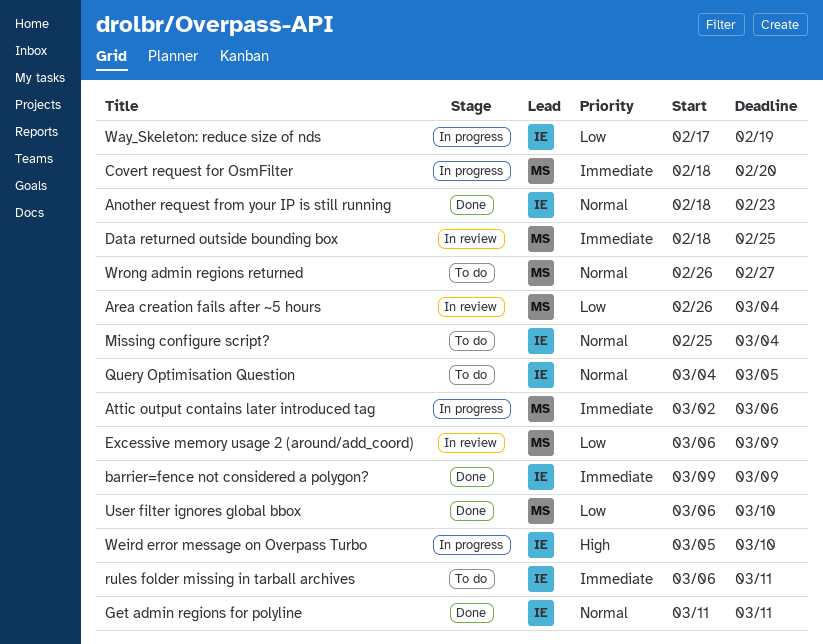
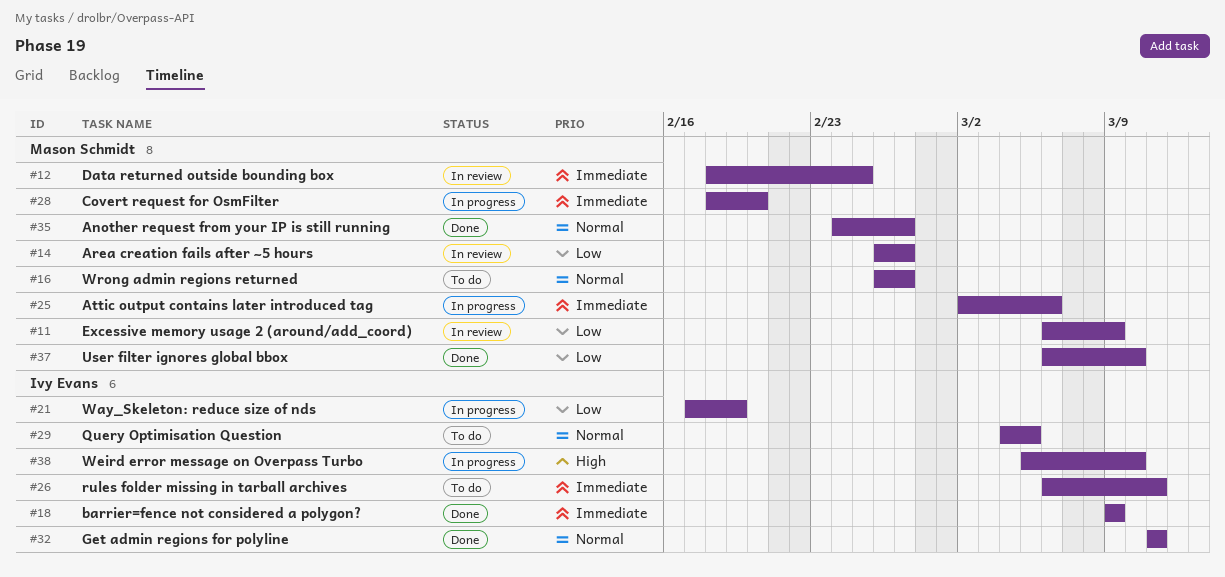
Another request from your IP is still running, owner: Ivy Evans -> Mason Schmidt
Another request from your IP is still running, start: Feb 18 -> Feb 24
Another request from your IP is still running, due: Feb 23 -> Feb 27
Area creation fails after ~5 hours, due: Mar 4 -> Feb 27
Missing configure script?: present -> none

